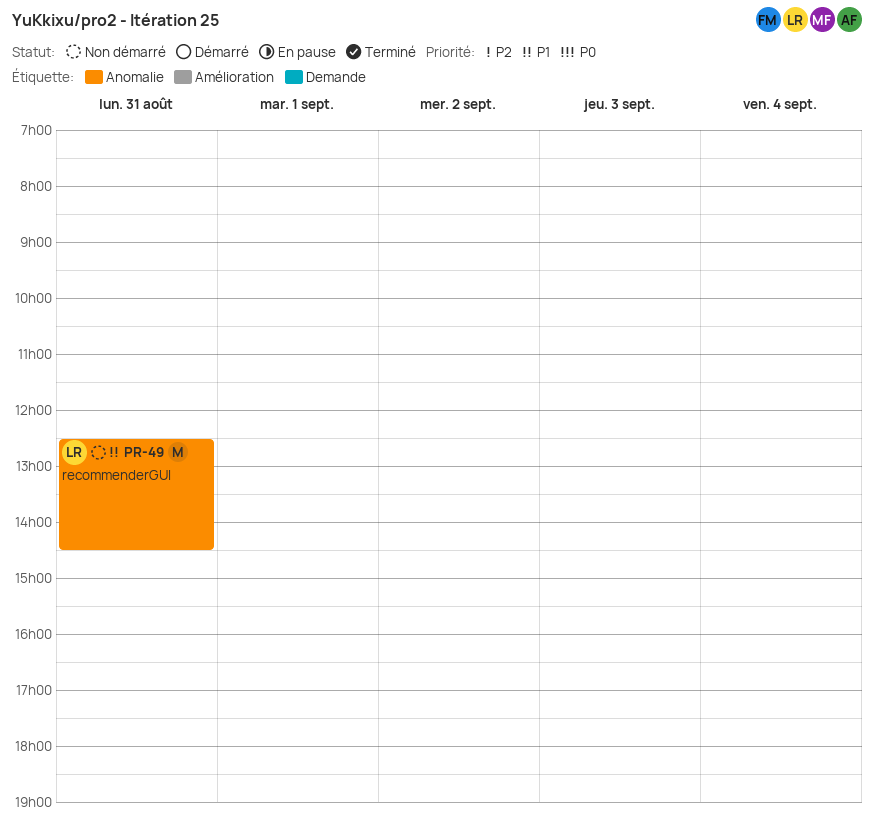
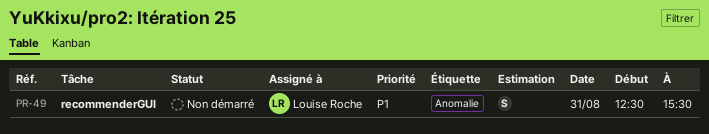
PR-49, estimate: M -> S
PR-49, ends: 14:30 -> 15:30

